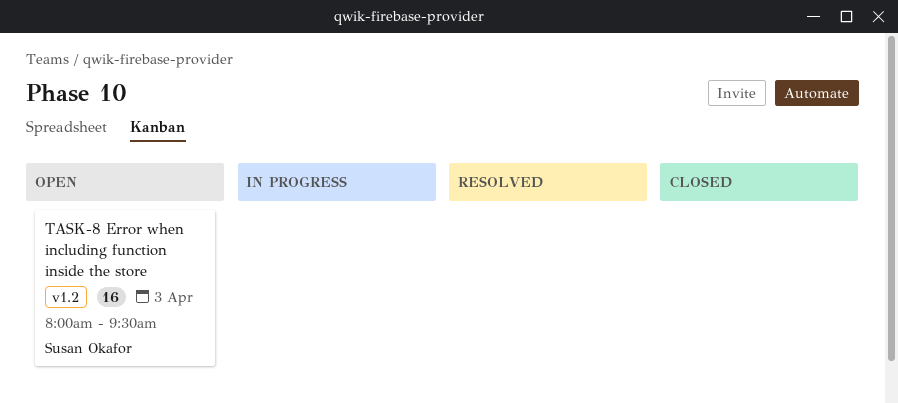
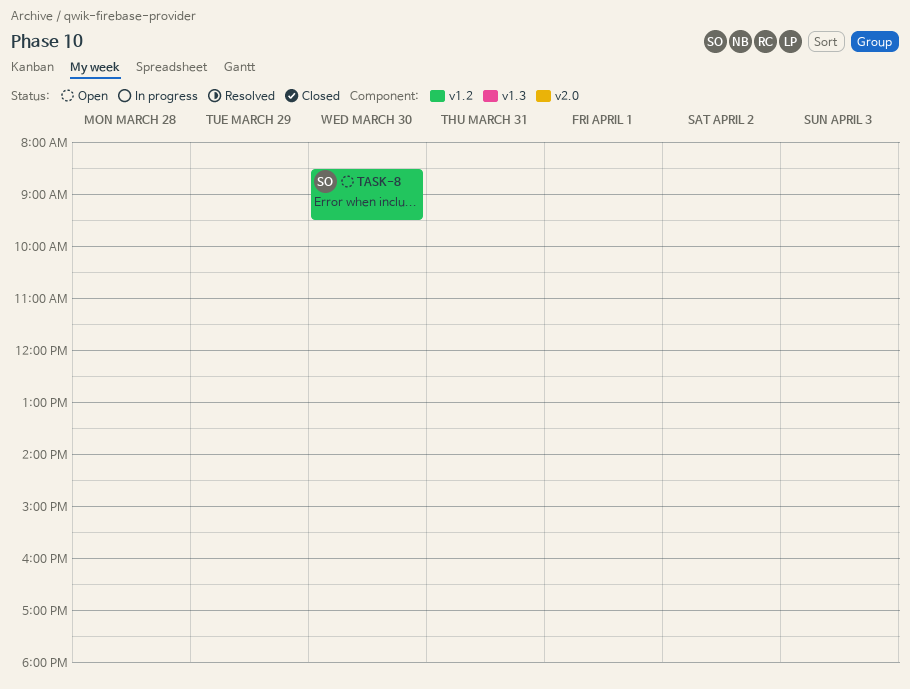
TASK-8, day: Apr 3 -> Mar 30
TASK-8, begins: 08:00 -> 08:30

